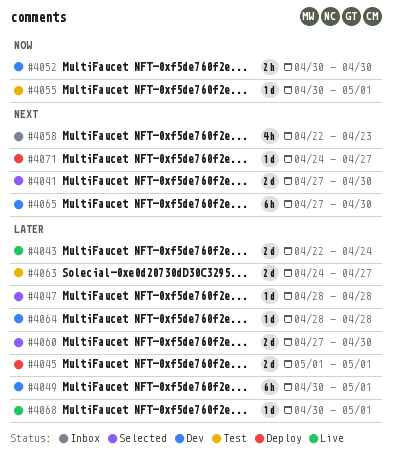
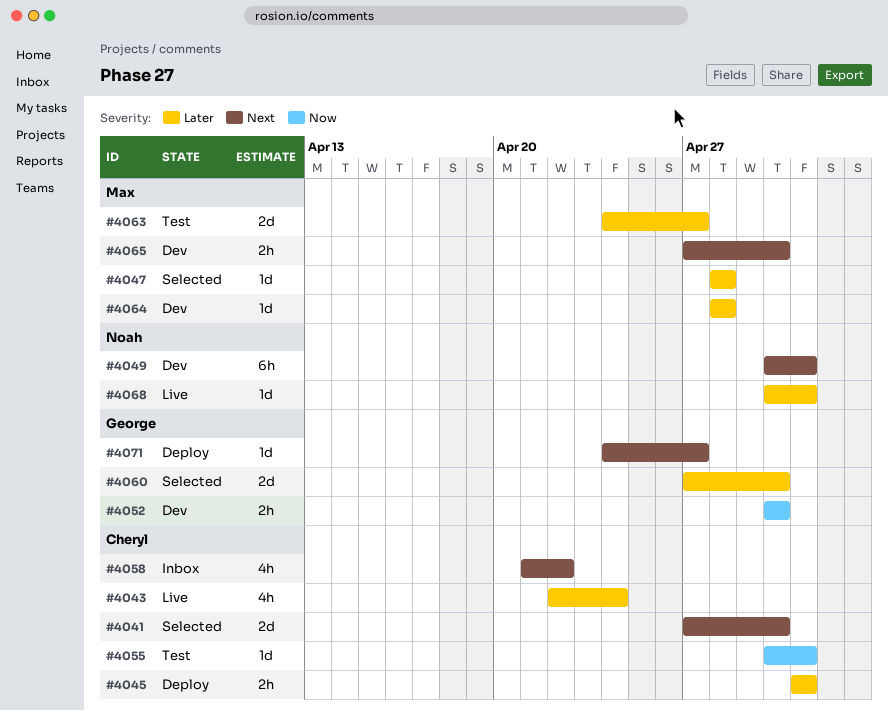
#4043, estimate: 2d -> 4h
#4045, estimate: 2d -> 2h
#4049, priority: Later -> Next
#4058, start: Apr 22 -> Apr 21
#4058, due: Apr 23 -> Apr 22
#4065, estimate: 6h -> 2h

